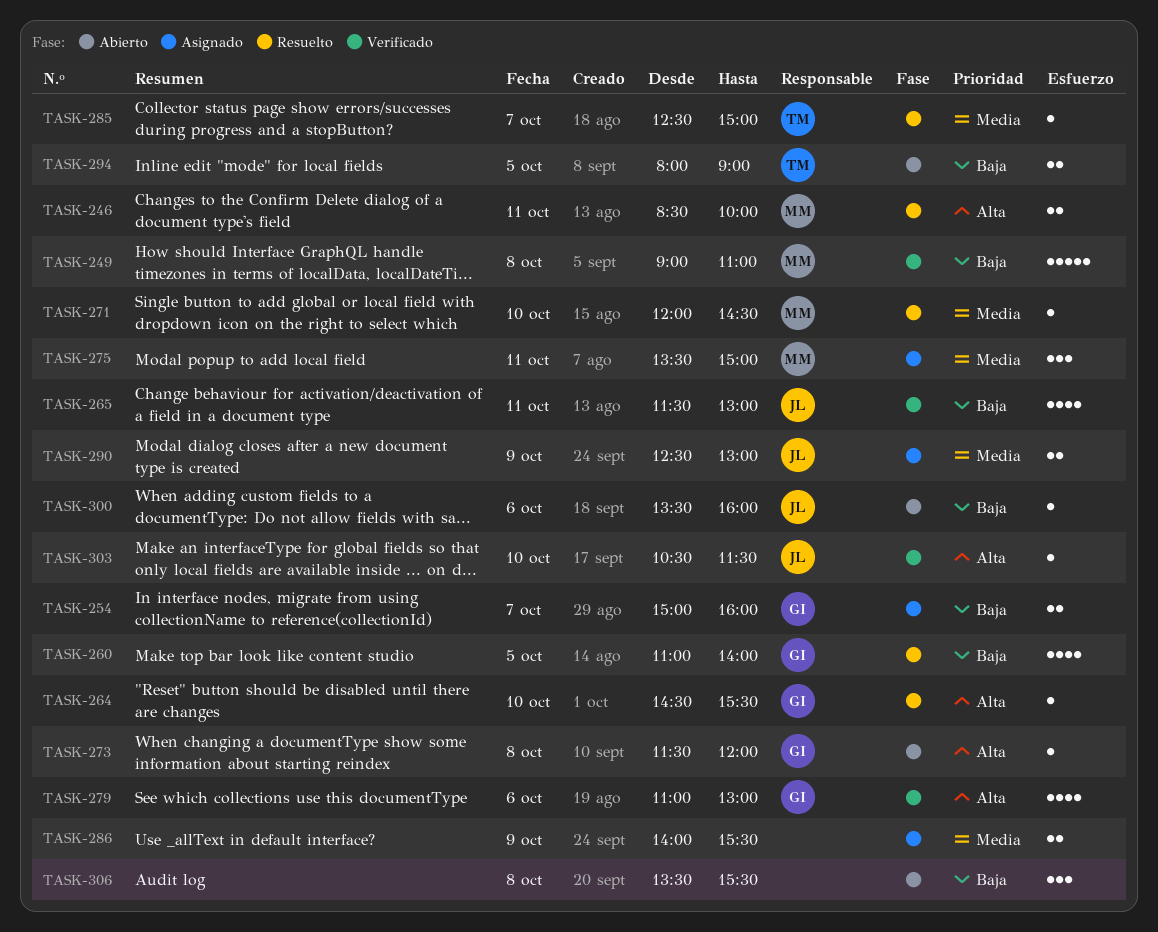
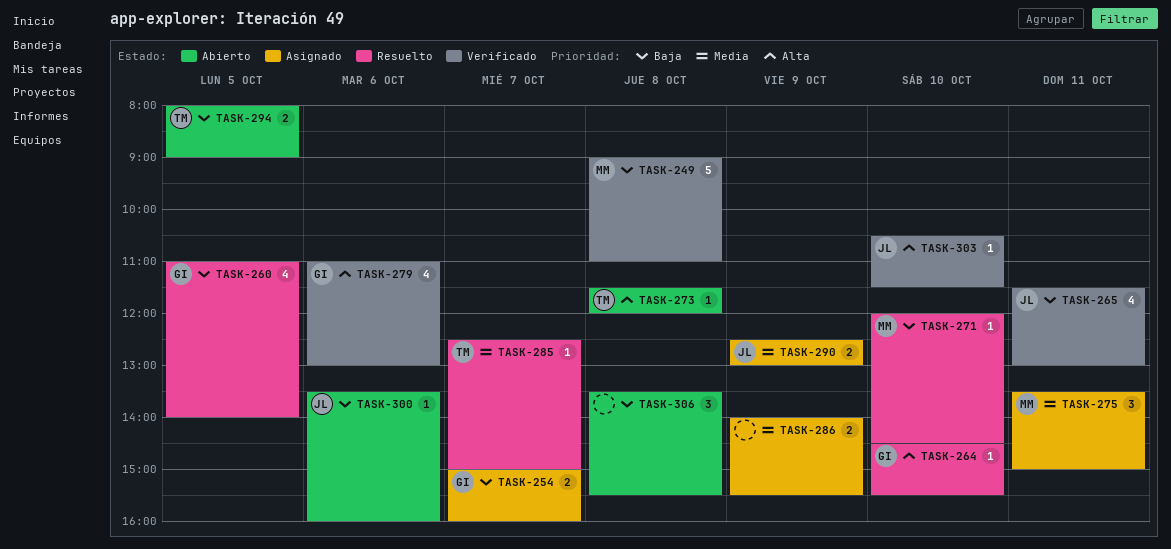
TASK-246: present -> none
TASK-271, priority: Media -> Baja
TASK-273, owner: GI -> TM

